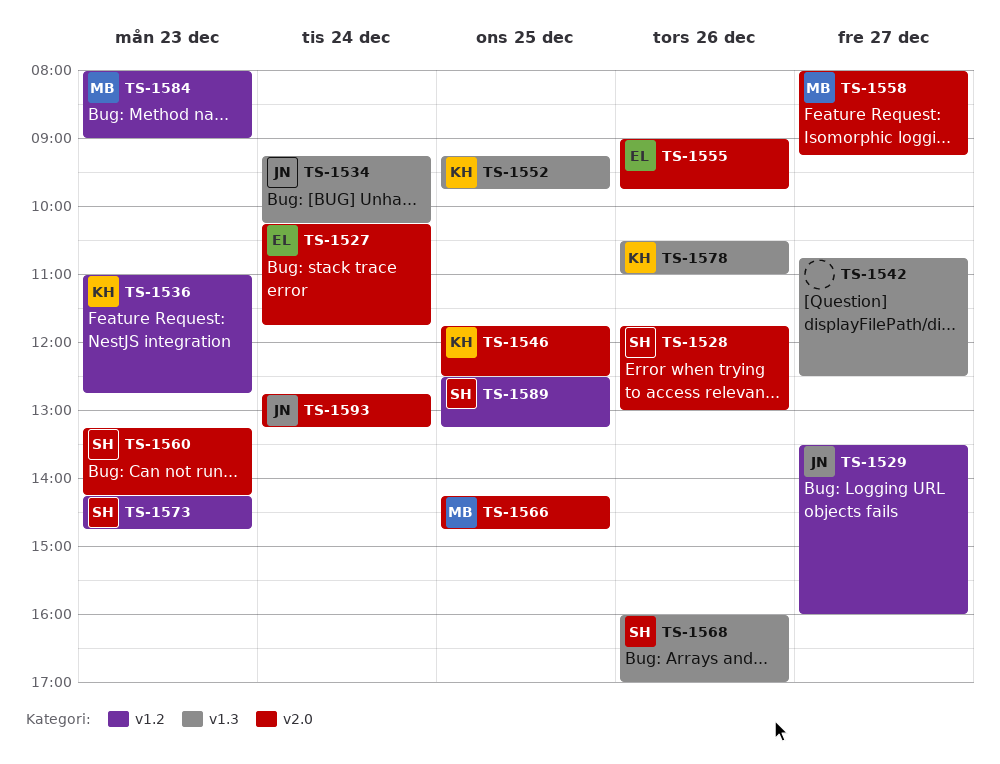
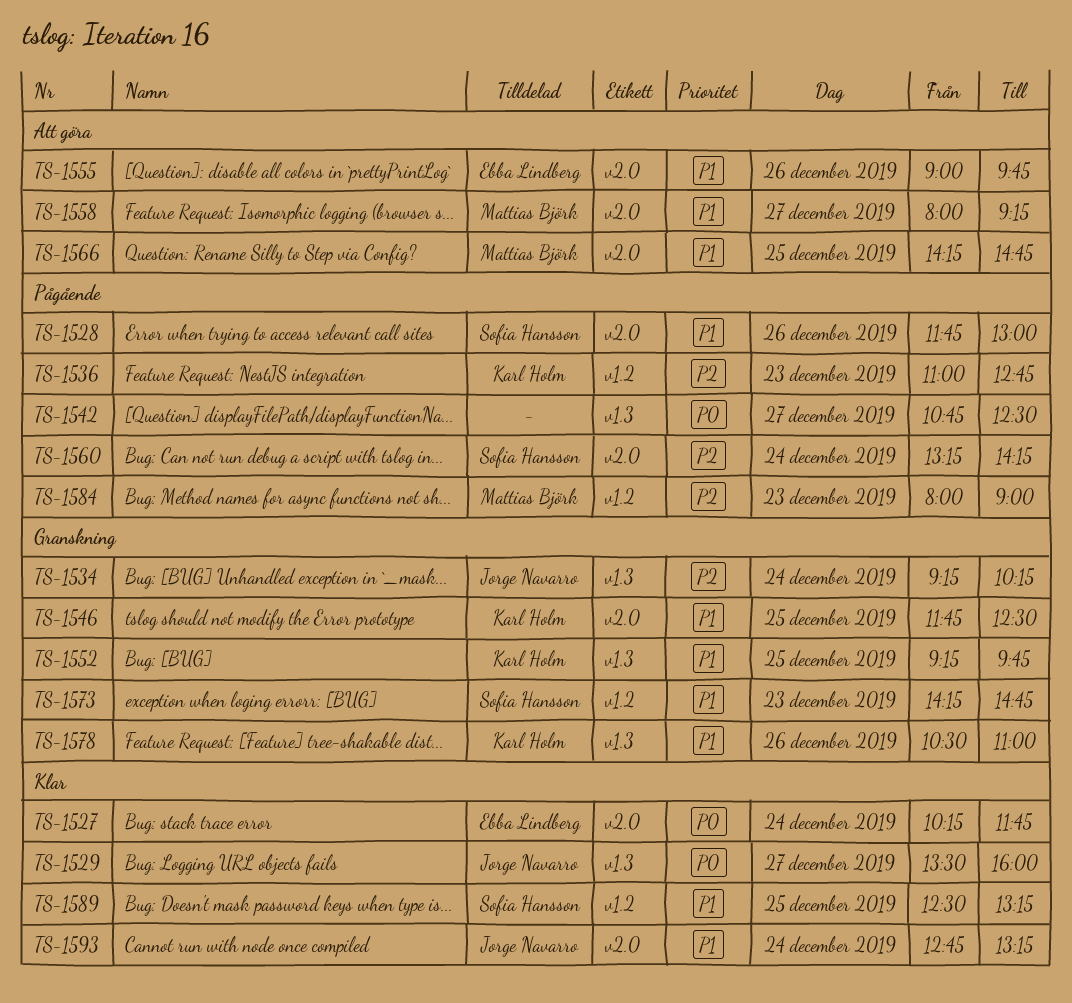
TS-1529, label: v1.2 -> v1.3
TS-1560, day: Dec 23 -> Dec 24
TS-1568: present -> none

